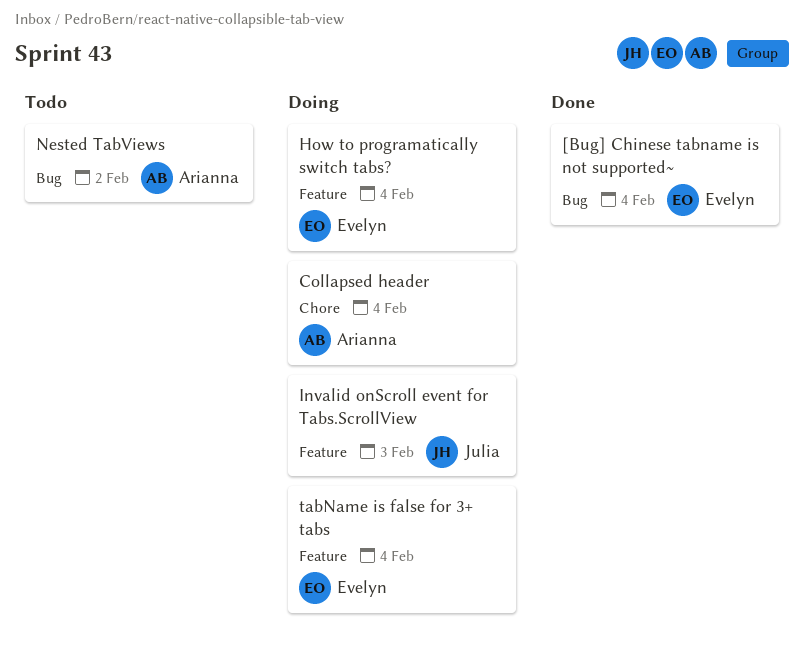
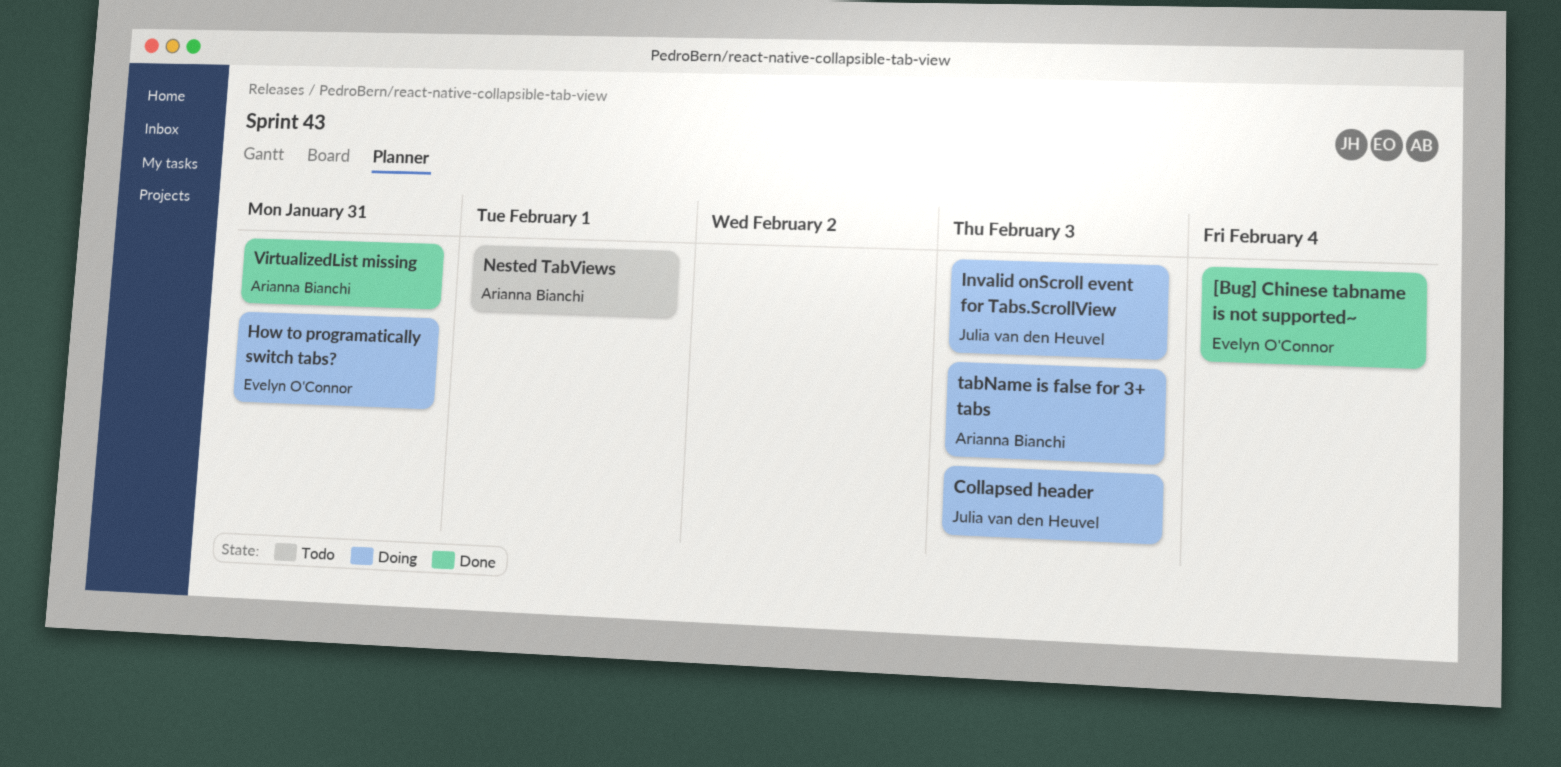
Collapsed header, owner: Arianna Bianchi -> Julia van den Heuvel
Collapsed header, due: Feb 4 -> Feb 3
How to programatically switch tabs?, due: Feb 4 -> Jan 31
Nested TabViews, due: Feb 2 -> Feb 1
tabName is false for 3+ tabs, owner: Evelyn O'Connor -> Arianna Bianchi
tabName is false for 3+ tabs, due: Feb 4 -> Feb 3
VirtualizedList missing: none -> present

